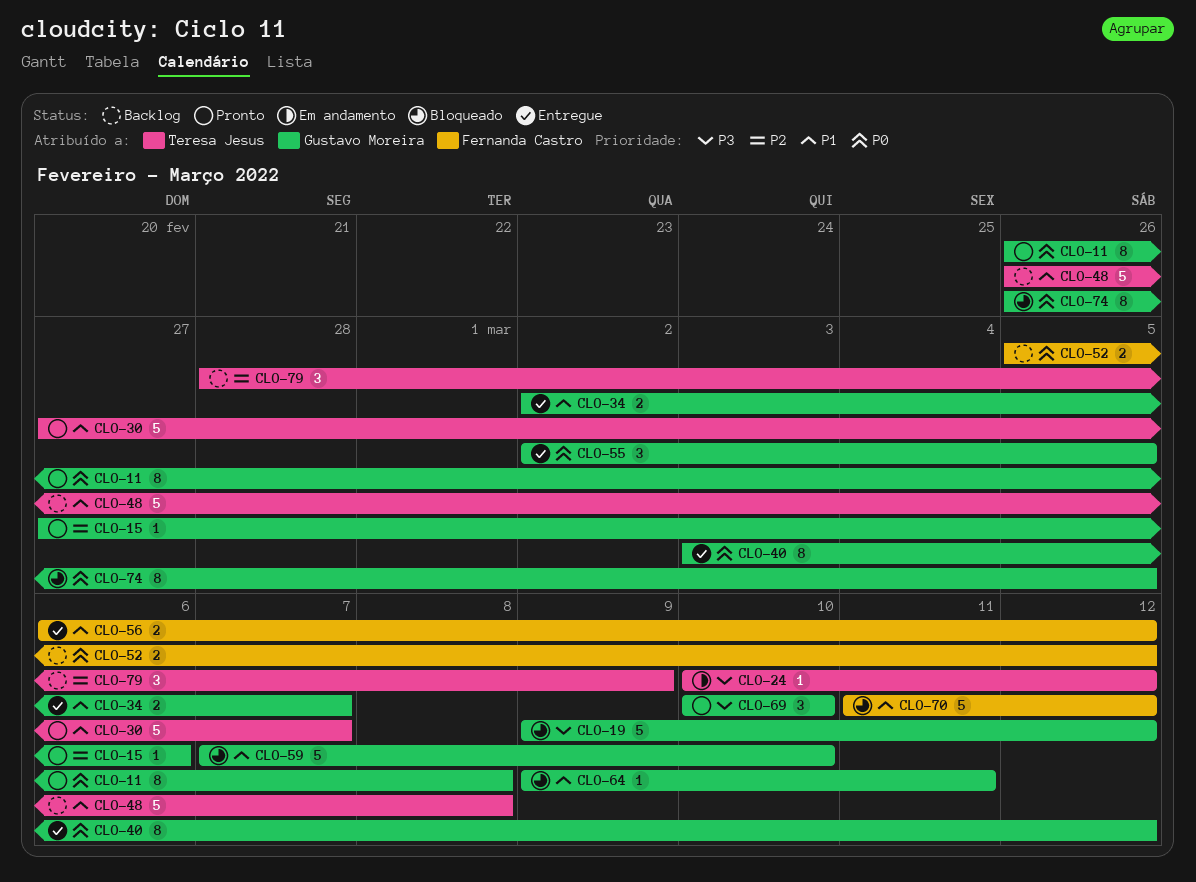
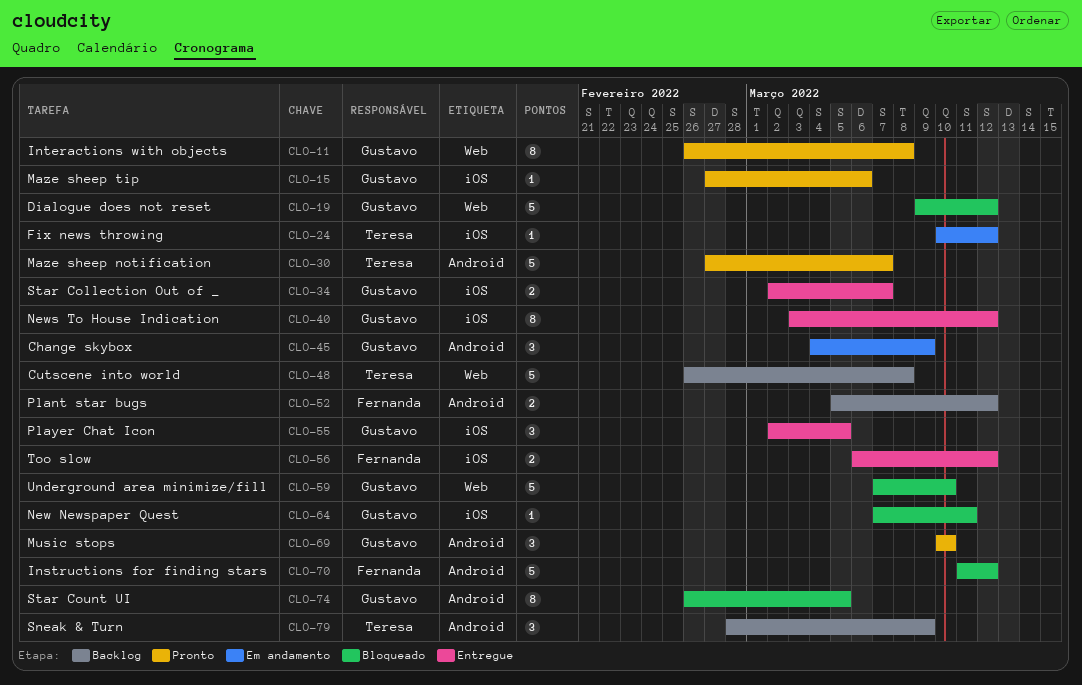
CLO-45: none -> present
CLO-64, start: Mar 9 -> Mar 7

